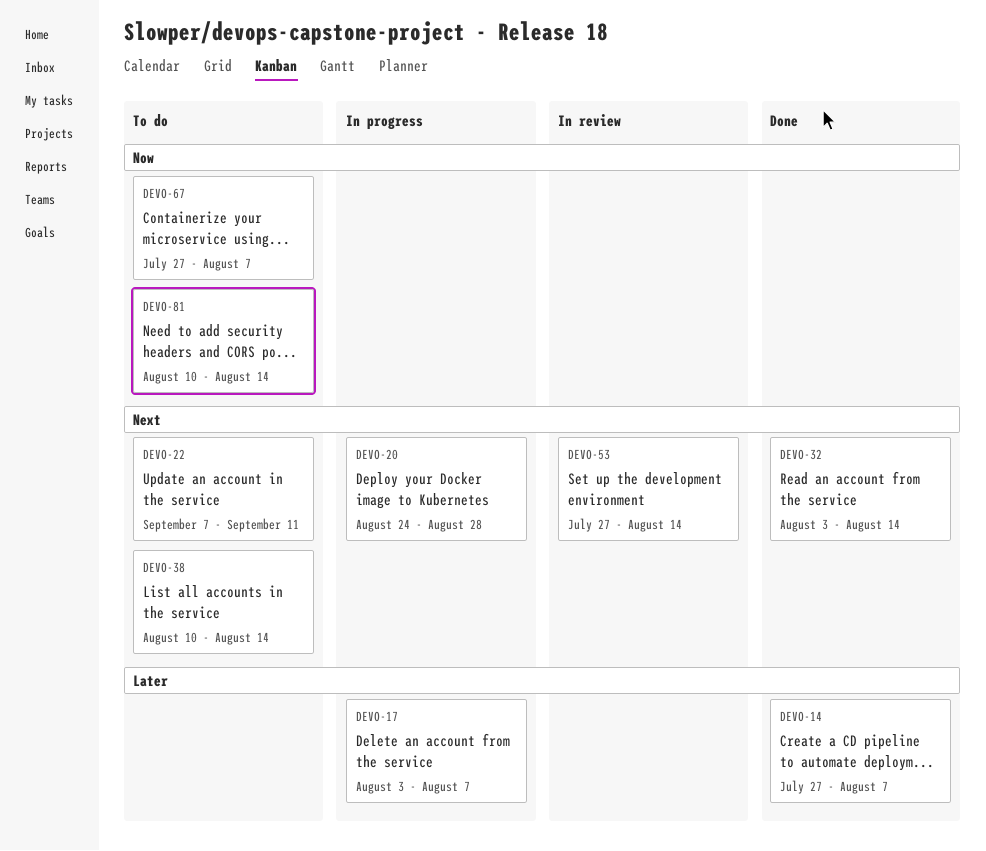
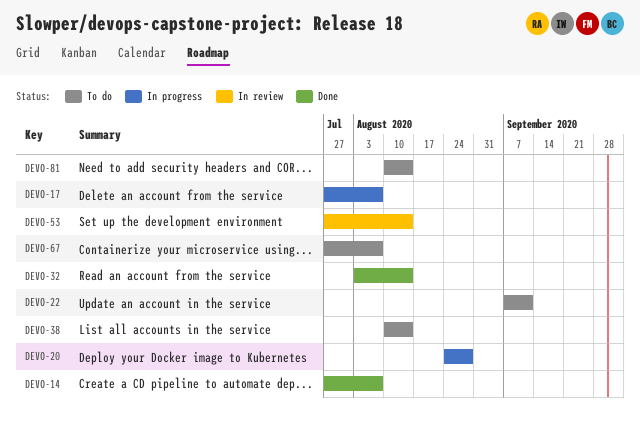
DEVO-17, start: Aug 3 -> Jul 27

